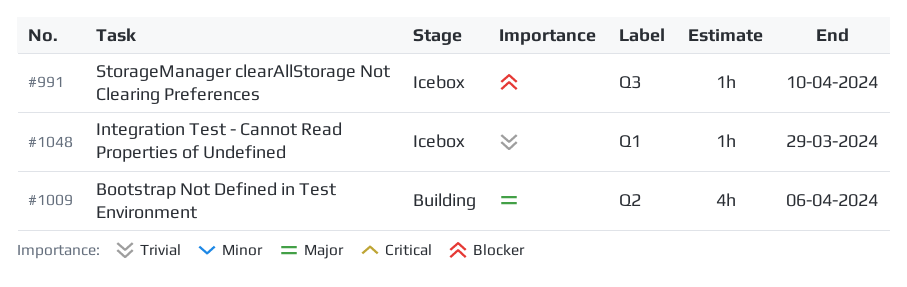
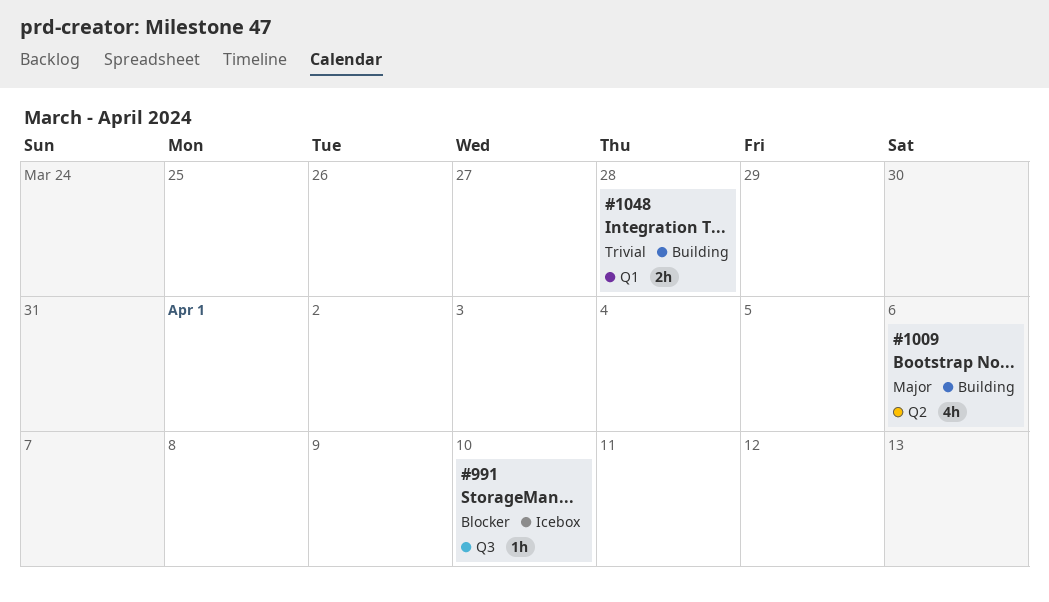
#1048, status: Icebox -> Building
#1048, estimate: 1h -> 2h
#1048, due: Mar 29 -> Mar 28

